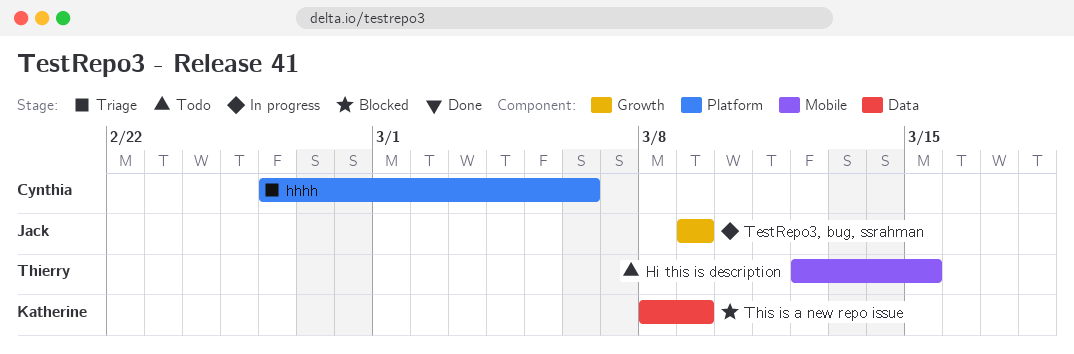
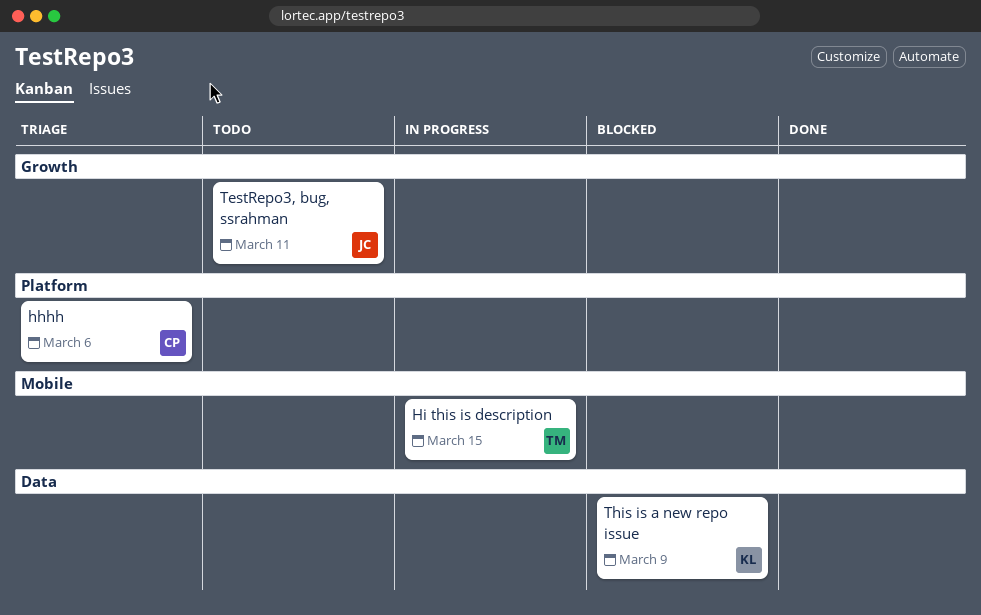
Hi this is description, status: Todo -> In progress
TestRepo3, bug, ssrahman, status: In progress -> Todo
TestRepo3, bug, ssrahman, due: Mar 9 -> Mar 11

